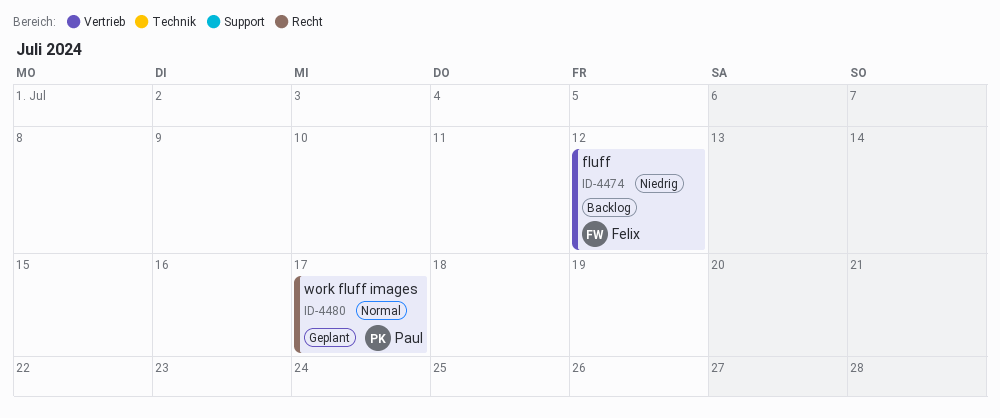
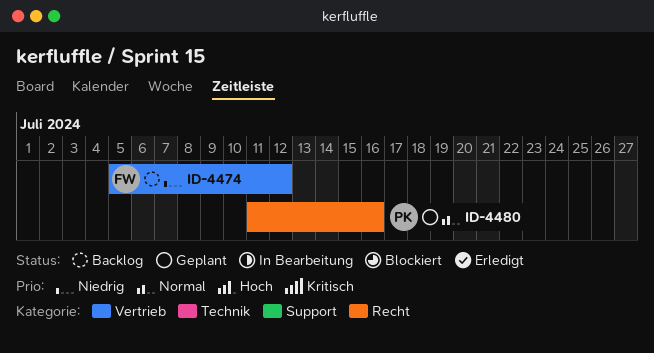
ID-4480, due: Jul 17 -> Jul 16

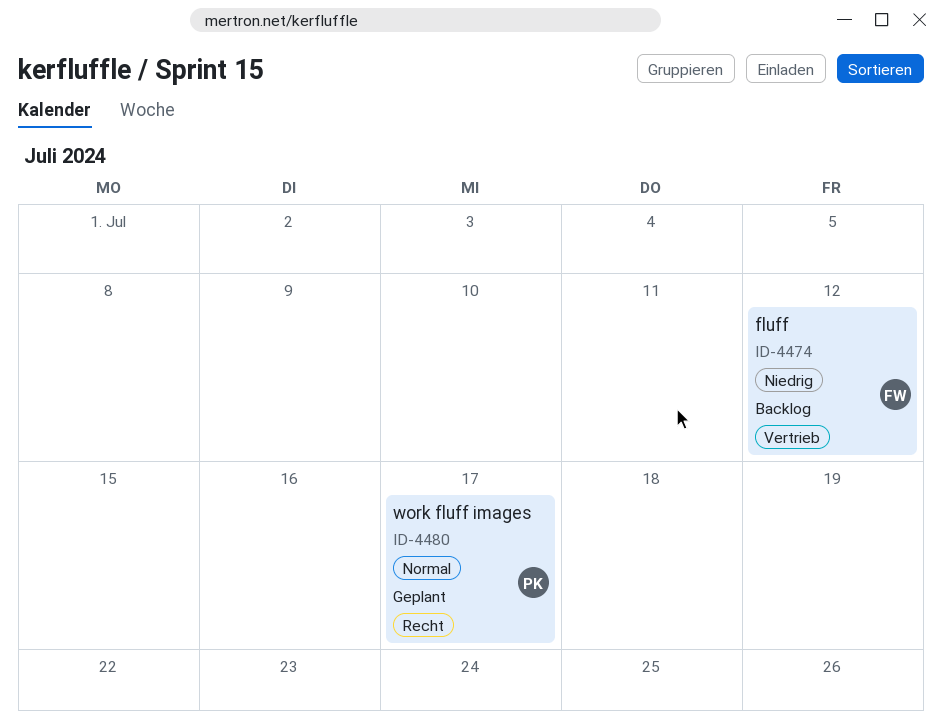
ID-4480, due: Jul 16 -> Jul 17

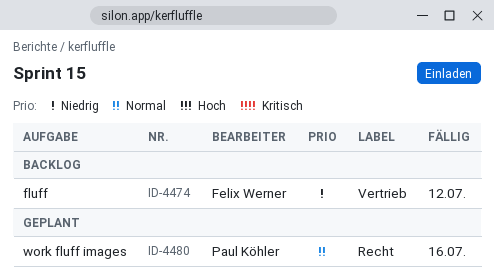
ID-4480, due: Jul 17 -> Jul 16

